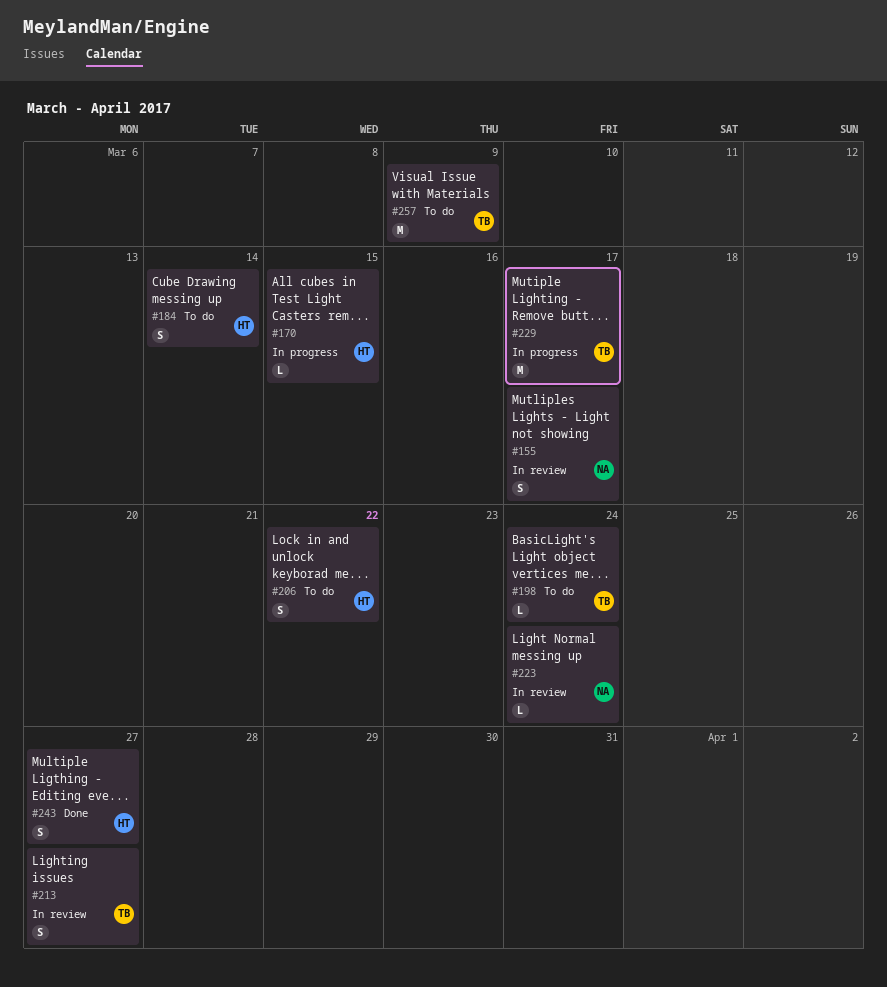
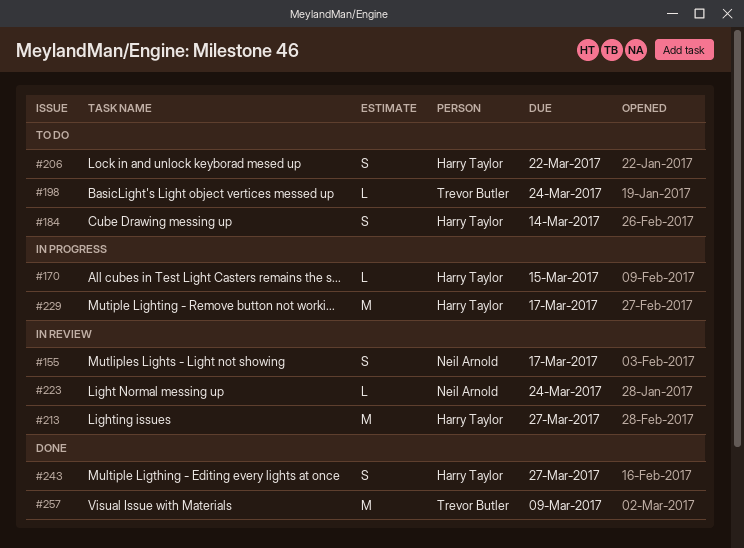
#213, owner: Trevor Butler -> Harry Taylor
#213, estimate: S -> M
#229, owner: Trevor Butler -> Harry Taylor
#257, status: To do -> Done

